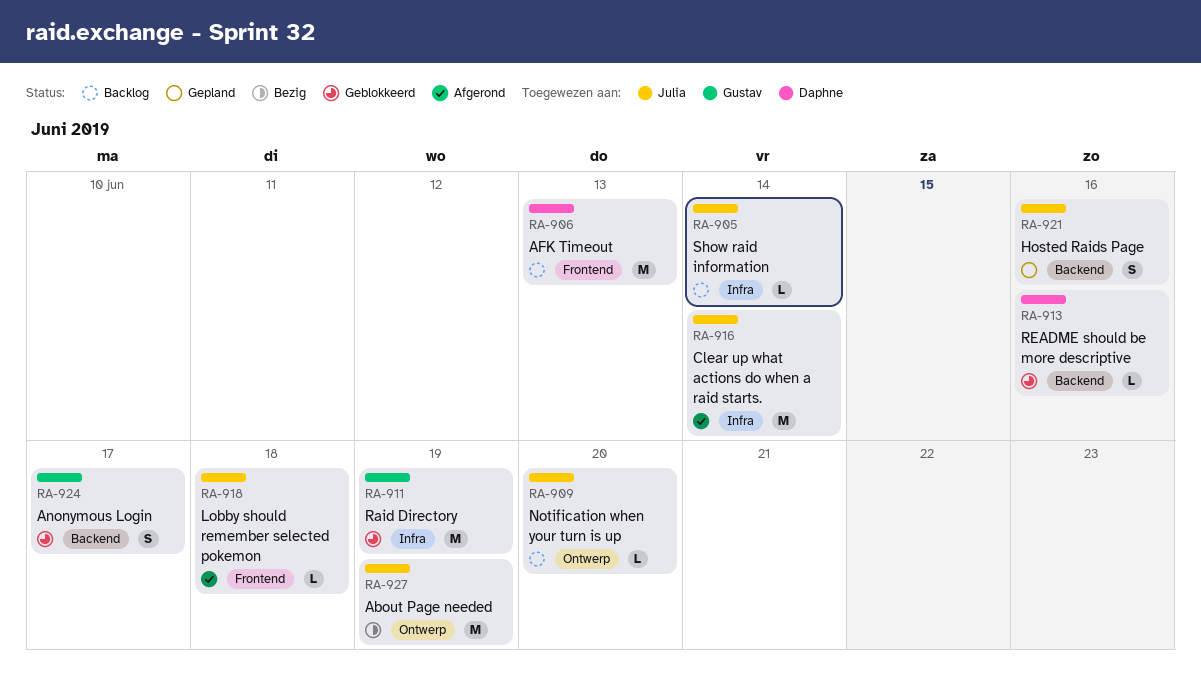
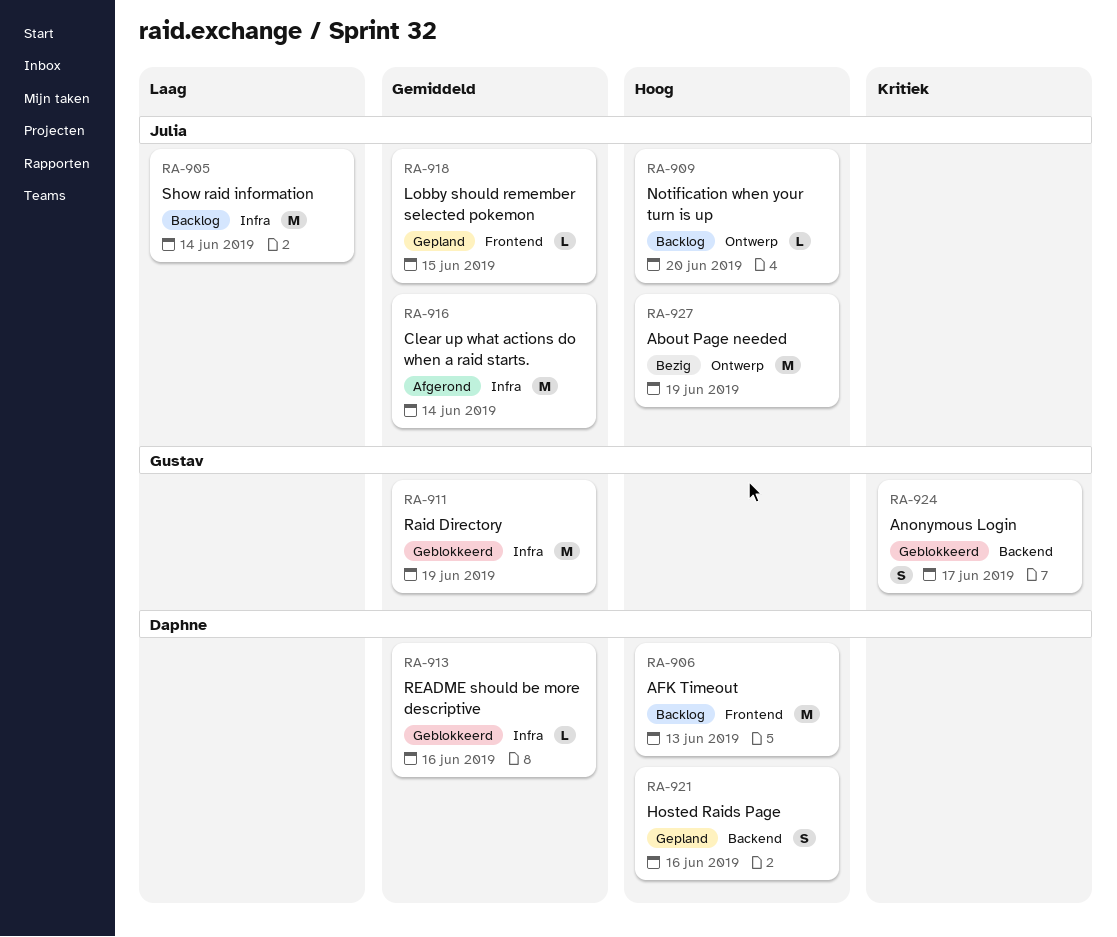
RA-905, estimate: L -> M
RA-913, label: Backend -> Infra
RA-918, status: Afgerond -> Gepland
RA-918, due: Jun 18 -> Jun 15
RA-921, owner: Julia -> Daphne

